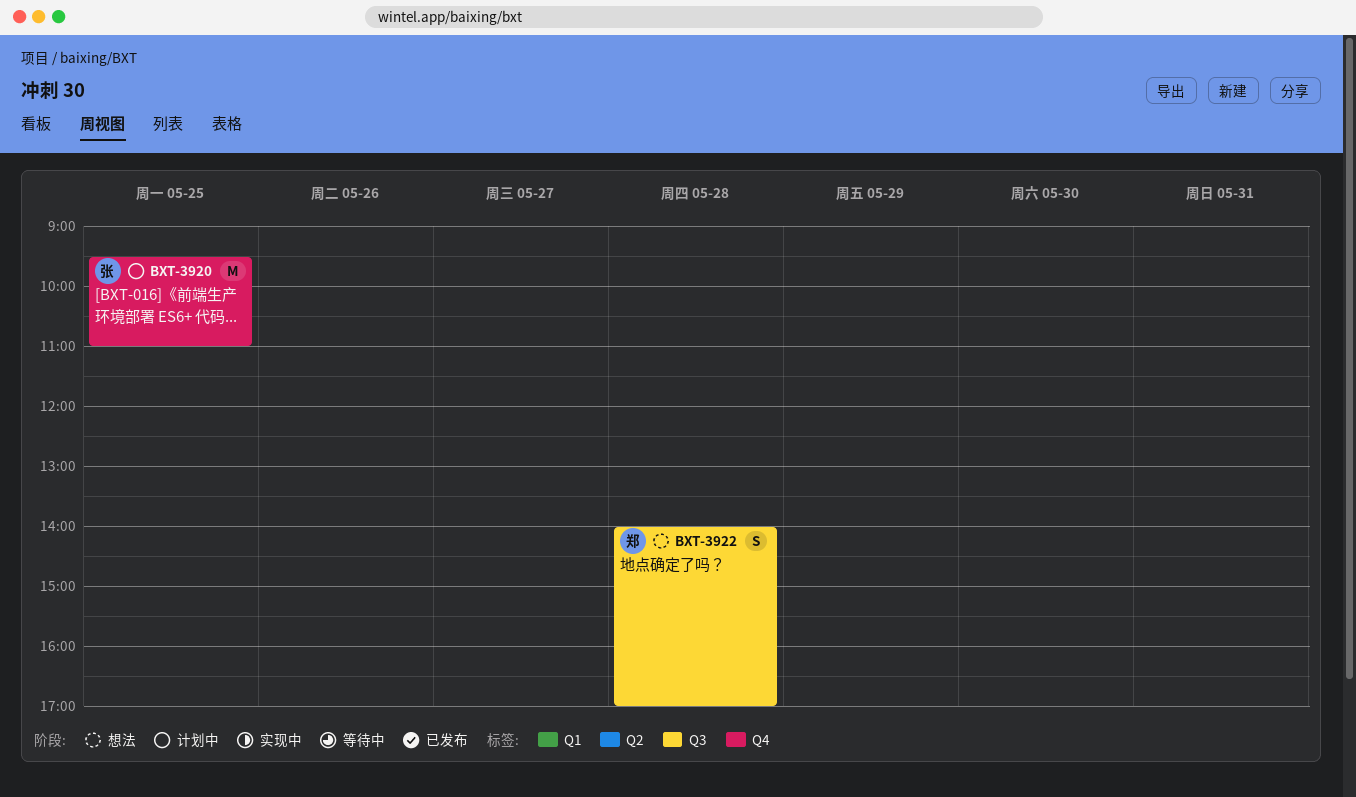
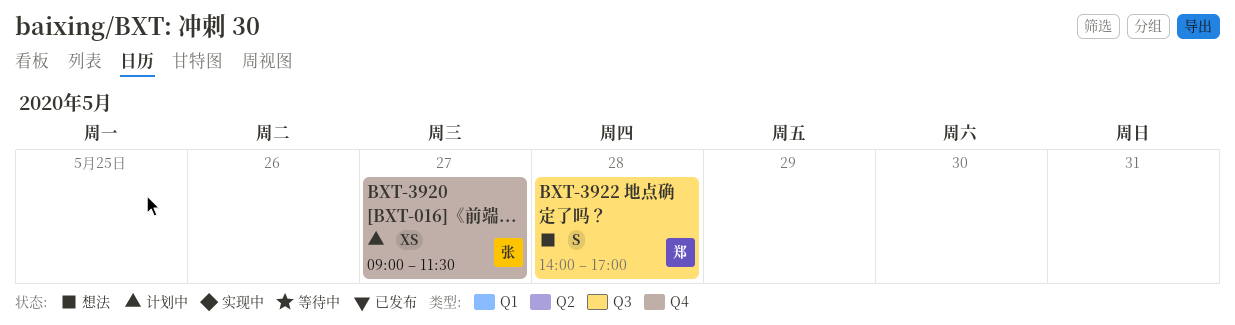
BXT-3920, estimate: M -> XS
BXT-3920, day: May 25 -> May 27
BXT-3920, begins: 09:30 -> 09:00
BXT-3920, ends: 11:00 -> 11:30

